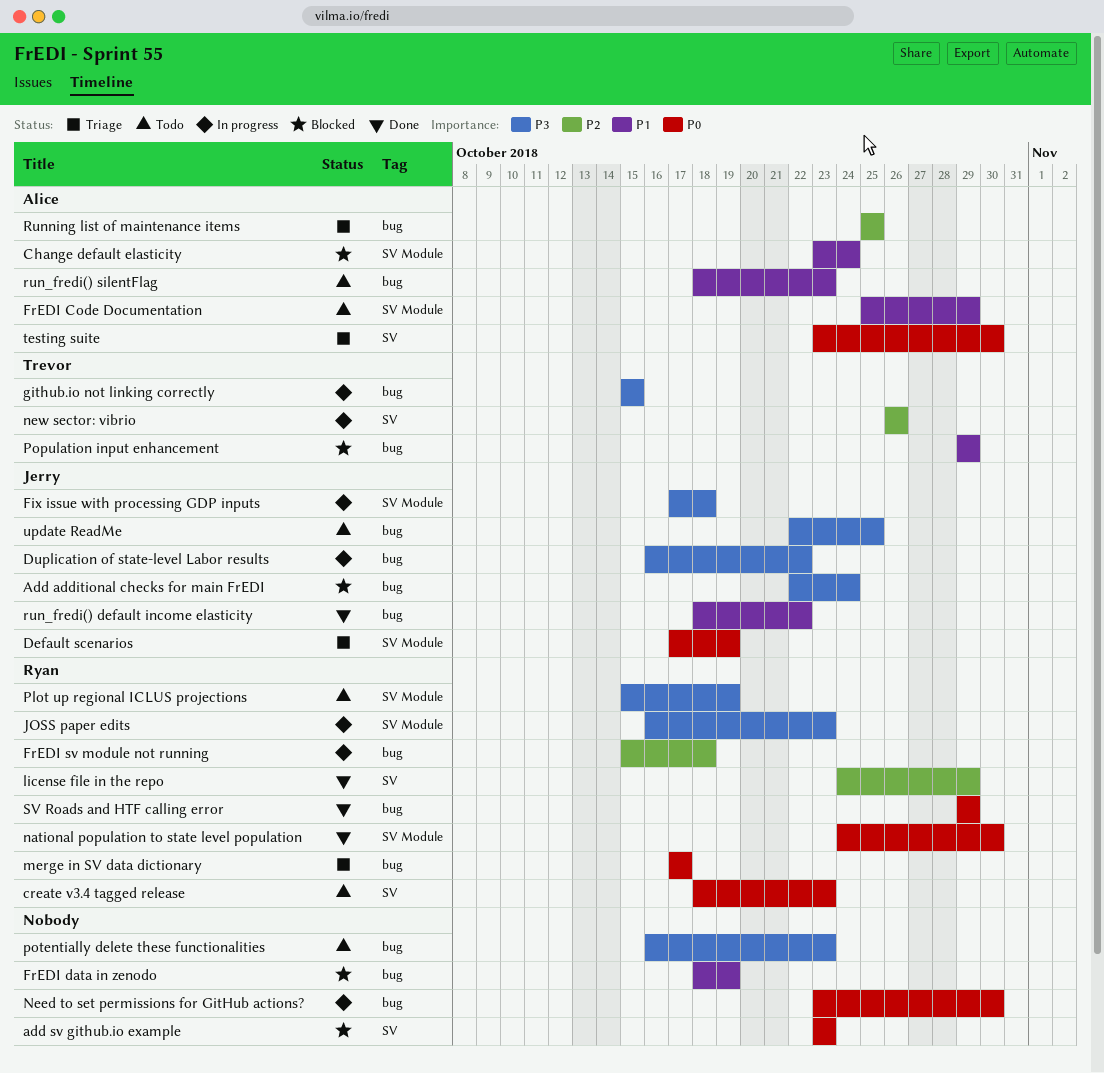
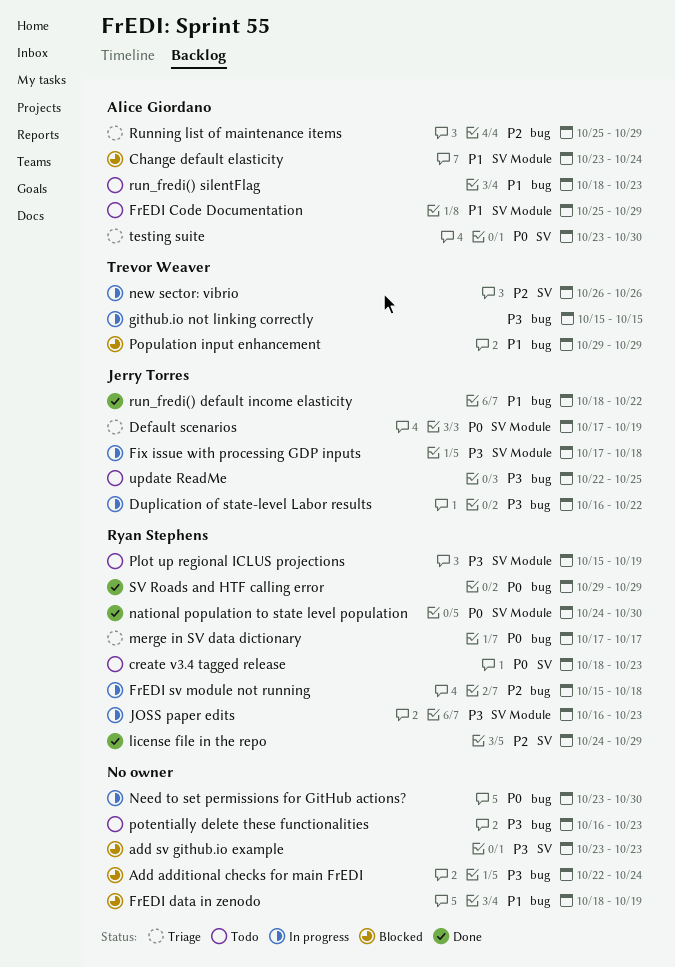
Add additional checks for main FrEDI, owner: Jerry Torres -> none
add sv github.io example, priority: P0 -> P3
Running list of maintenance items, due: Oct 25 -> Oct 29

